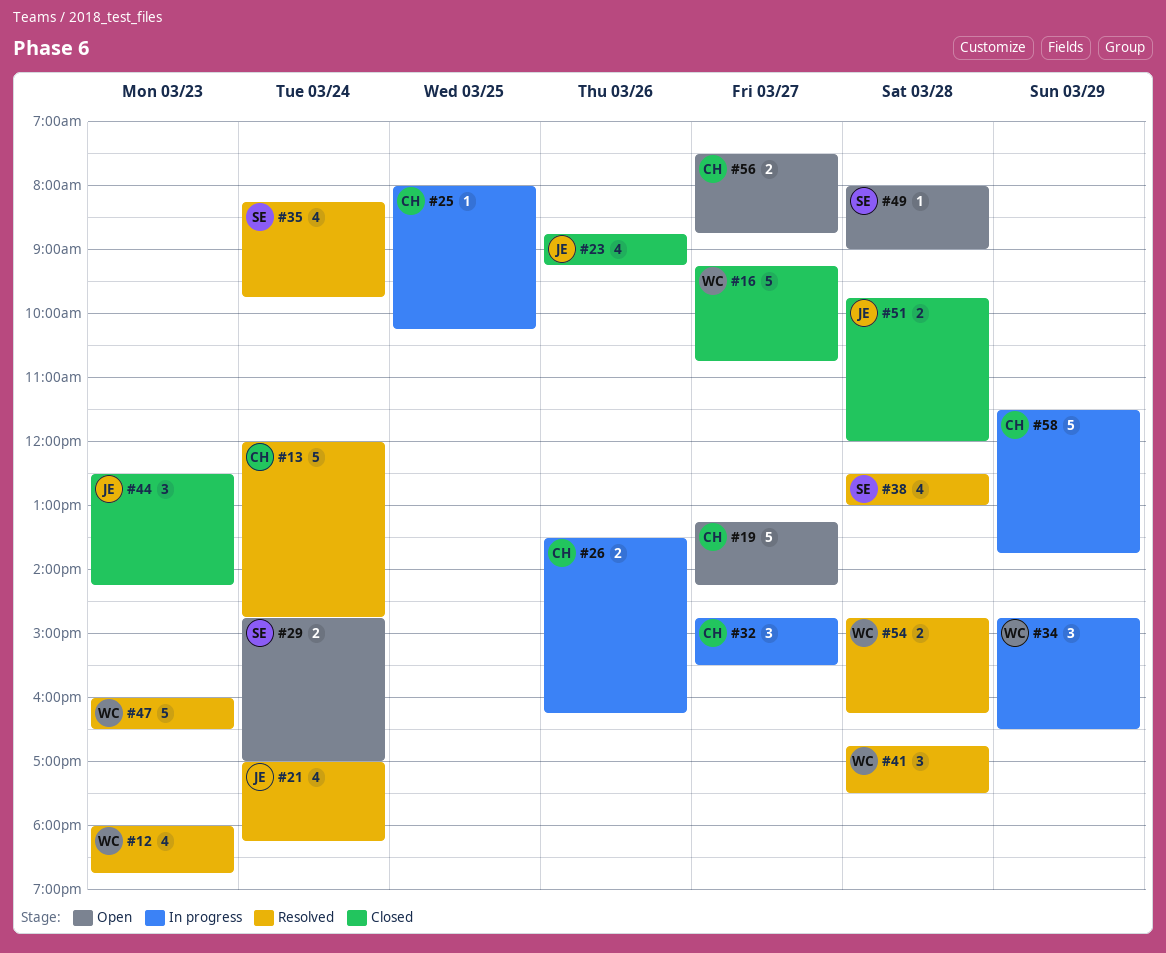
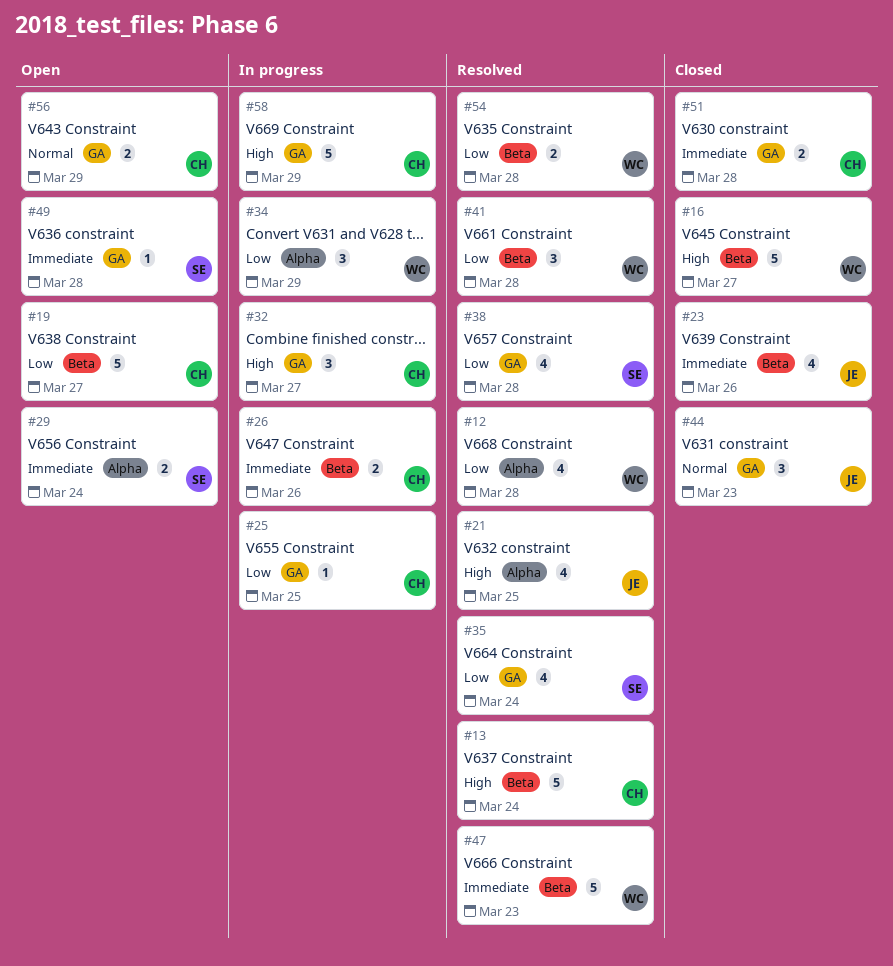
#12, day: Mar 23 -> Mar 28
#21, day: Mar 24 -> Mar 25
#51, owner: JE -> CH
#56, day: Mar 27 -> Mar 29

